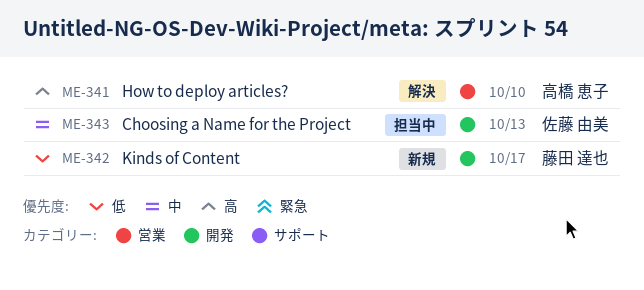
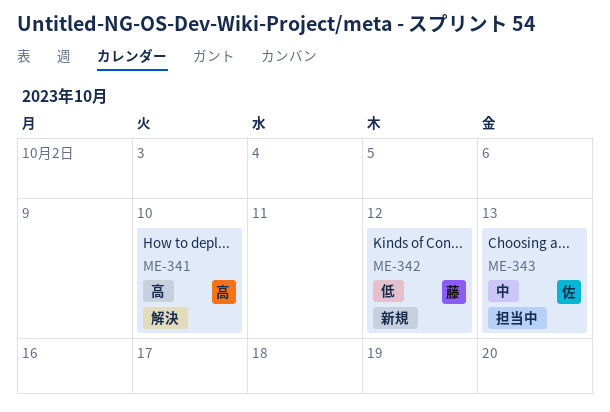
ME-342, due: Oct 17 -> Oct 12

